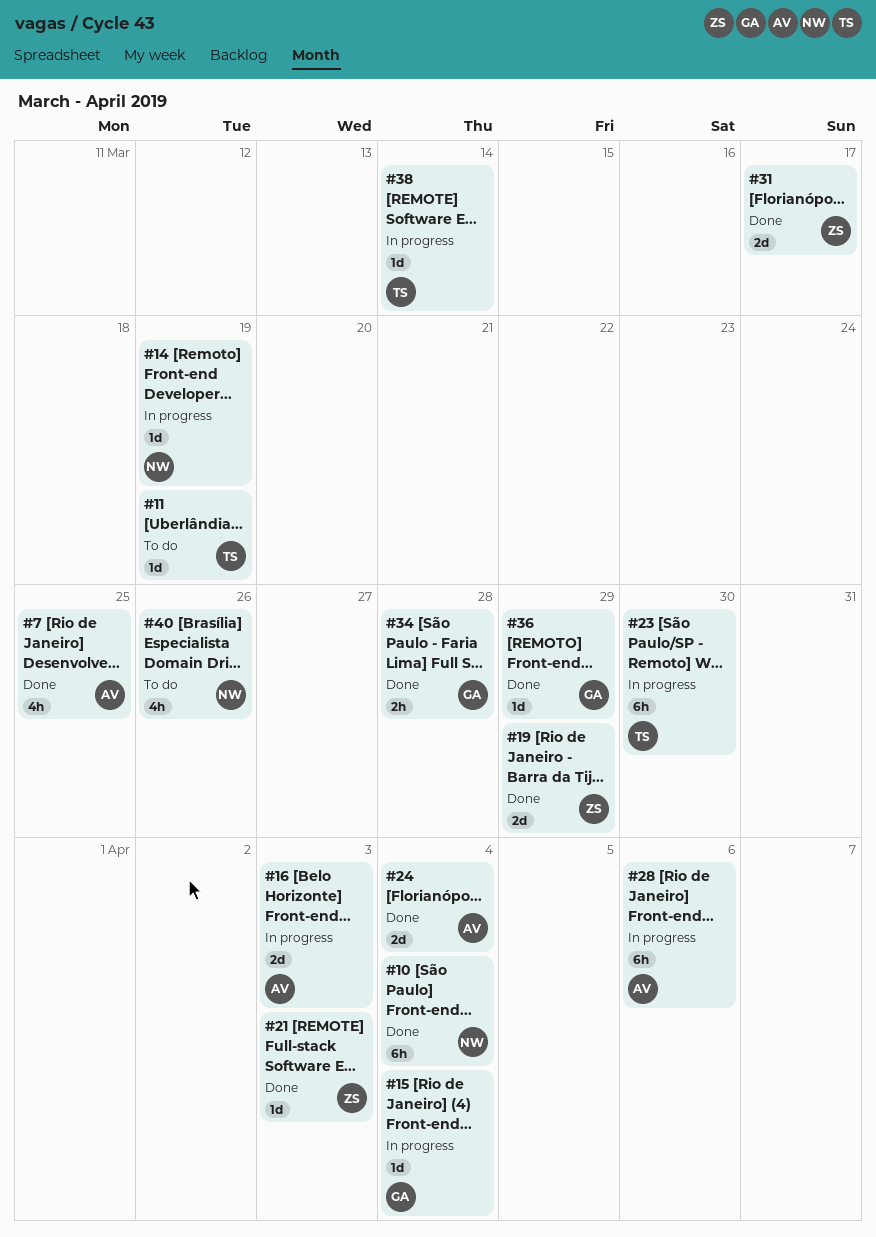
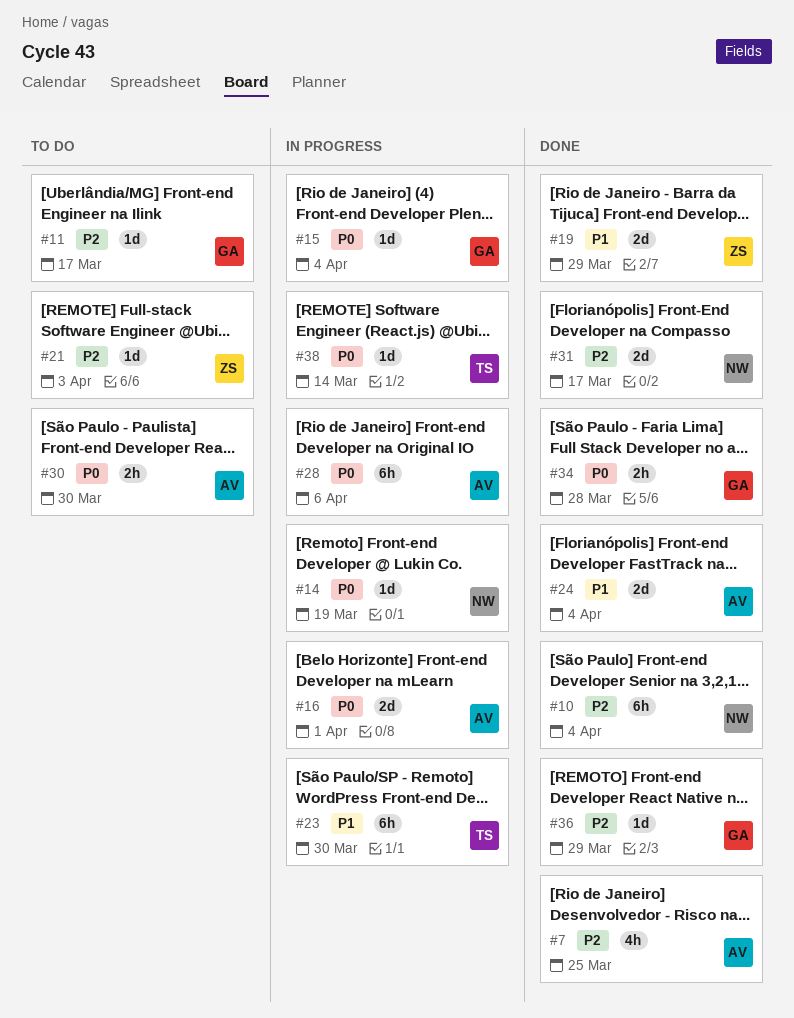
#11, owner: TS -> GA
#11, due: Mar 19 -> Mar 17
#16, due: Apr 3 -> Apr 1
#21, status: Done -> To do
#30: none -> present
#31, owner: ZS -> NW
#40: present -> none

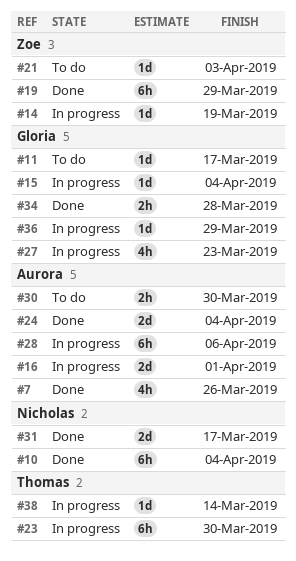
#7, due: Mar 25 -> Mar 26
#14, owner: Nicholas -> Zoe
#19, estimate: 2d -> 6h
#27: none -> present
#36, status: Done -> In progress

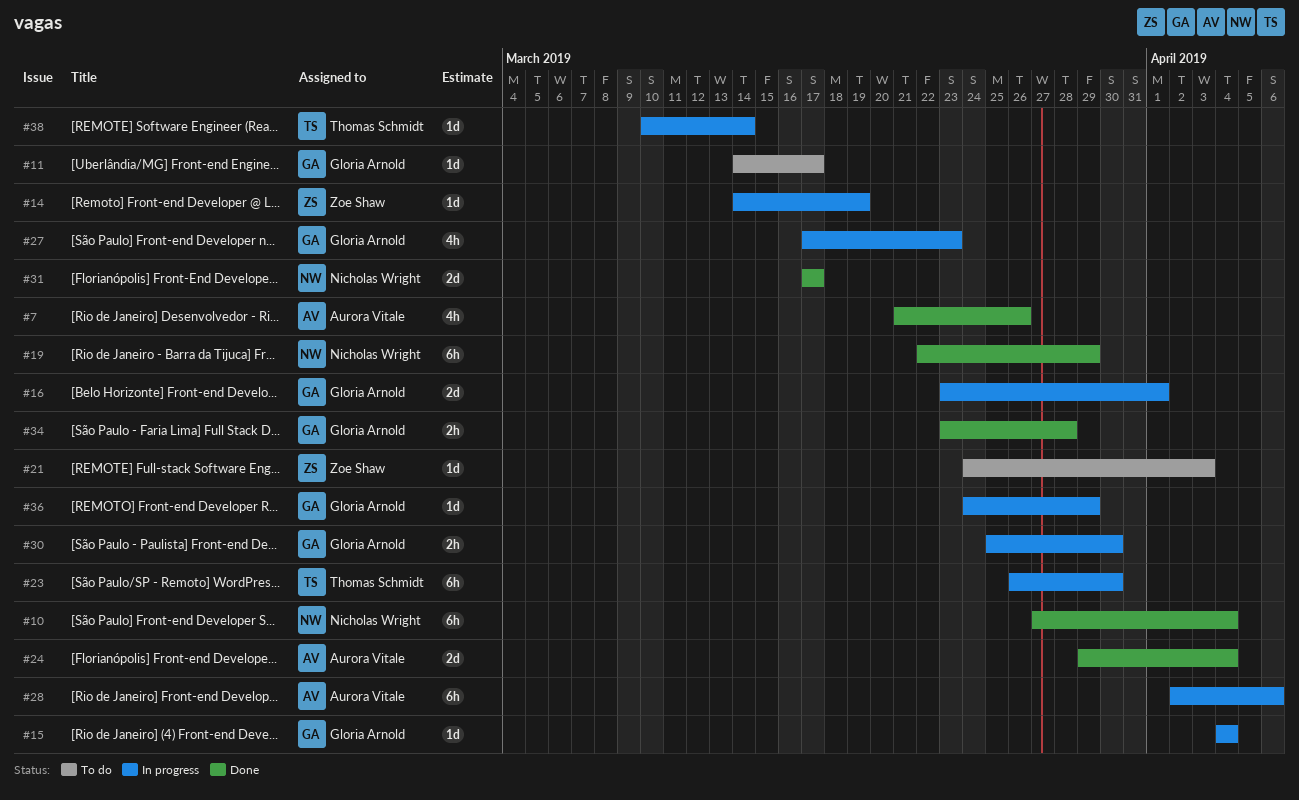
#16, owner: Aurora Vitale -> Gloria Arnold
#19, owner: Zoe Shaw -> Nicholas Wright
#30, status: To do -> In progress
#30, owner: Aurora Vitale -> Gloria Arnold

